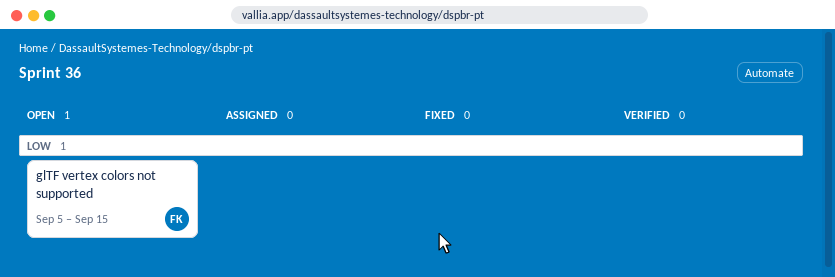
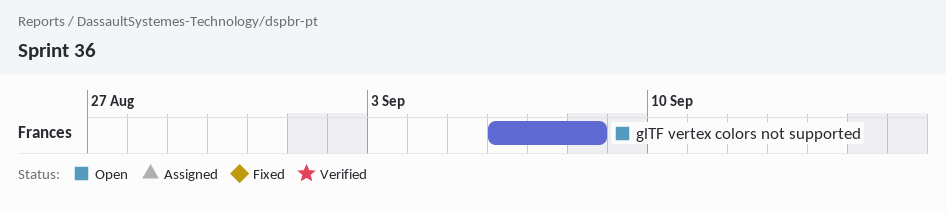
glTF vertex colors not supported, start: Sep 5 -> Sep 6
glTF vertex colors not supported, due: Sep 15 -> Sep 8

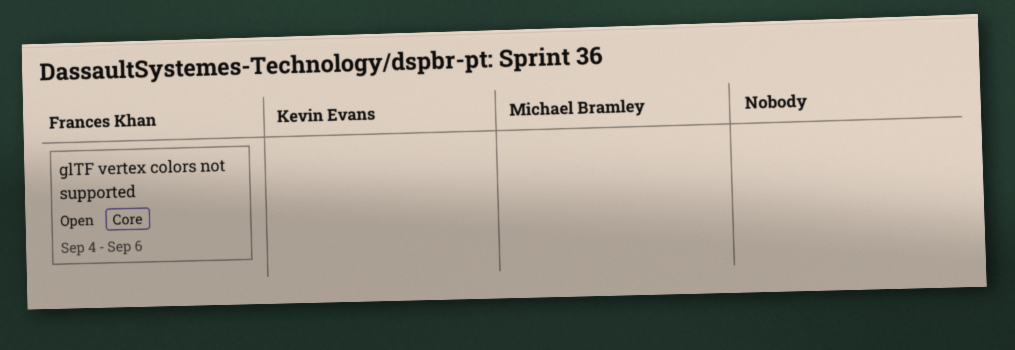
glTF vertex colors not supported, start: Sep 6 -> Sep 4
glTF vertex colors not supported, due: Sep 8 -> Sep 6

